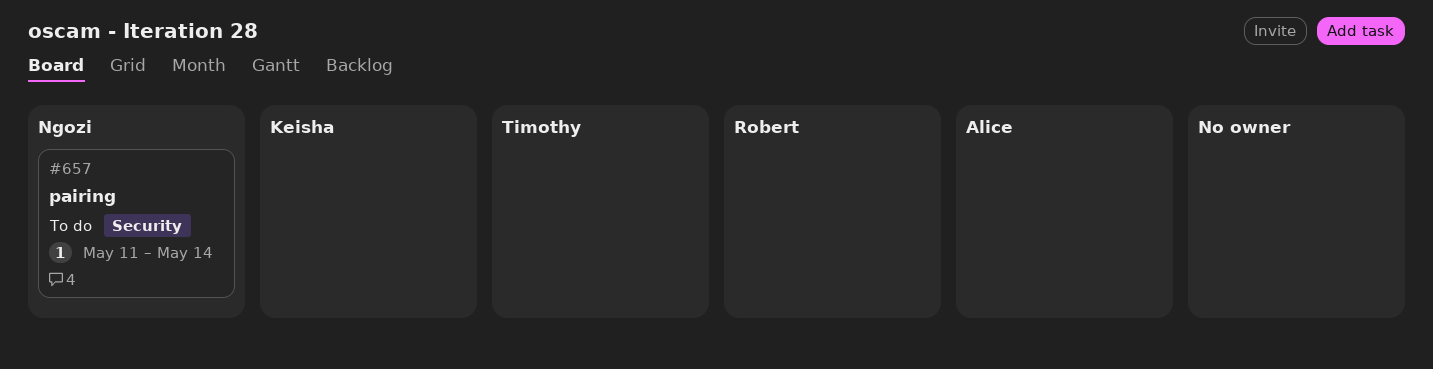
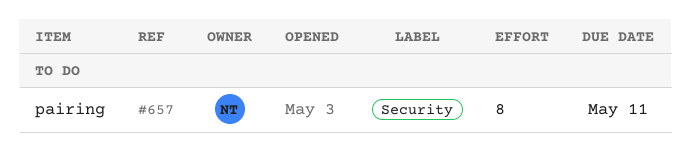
#657, estimate: 1 -> 8
#657, due: May 14 -> May 11

